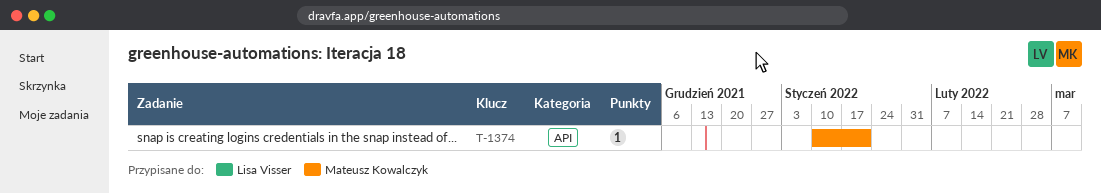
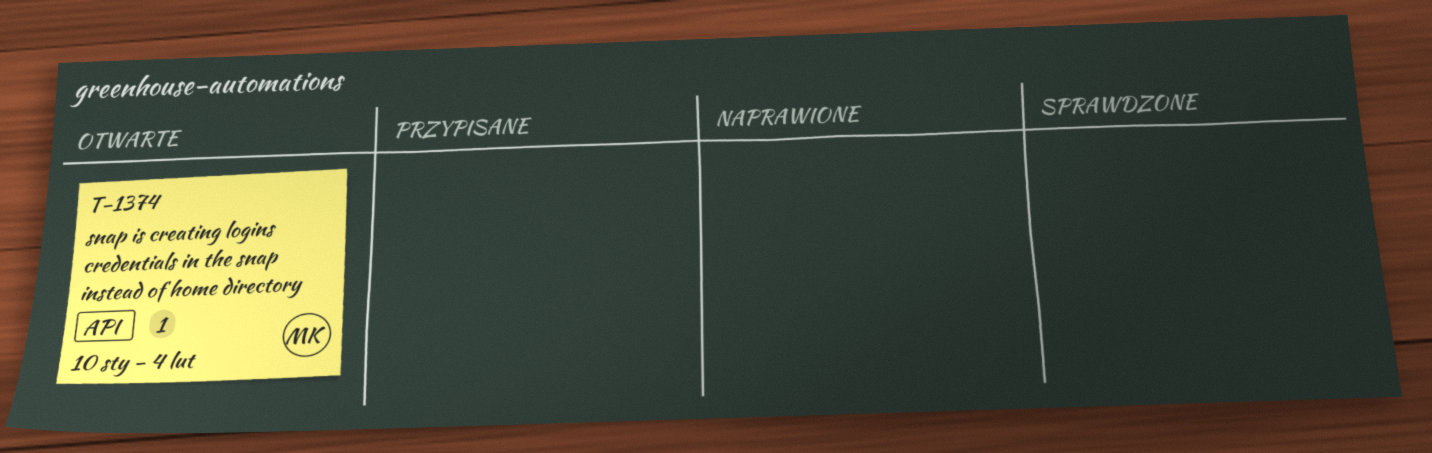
T-1374, due: Jan 21 -> Feb 4

